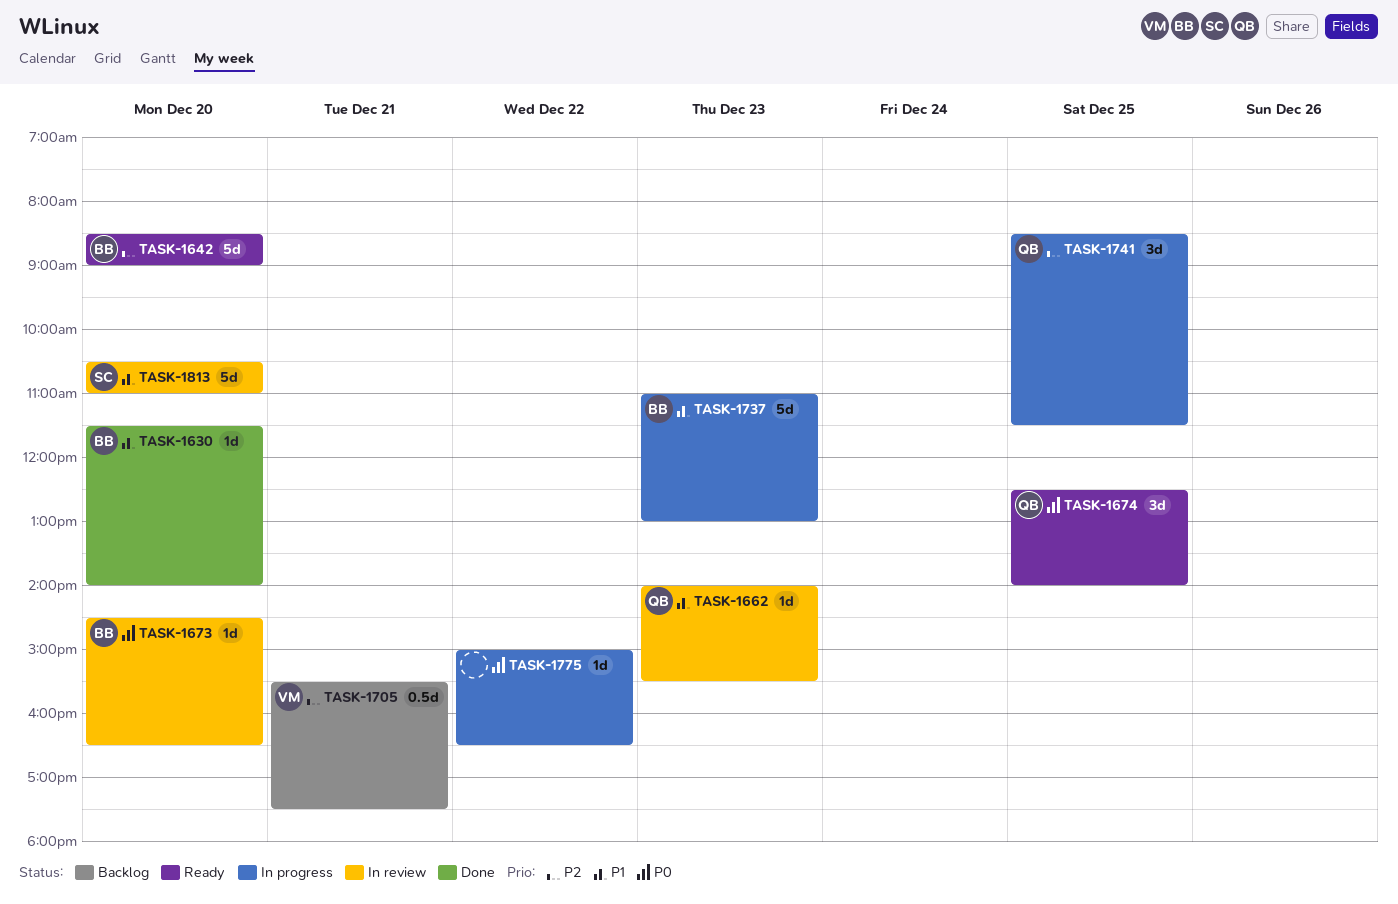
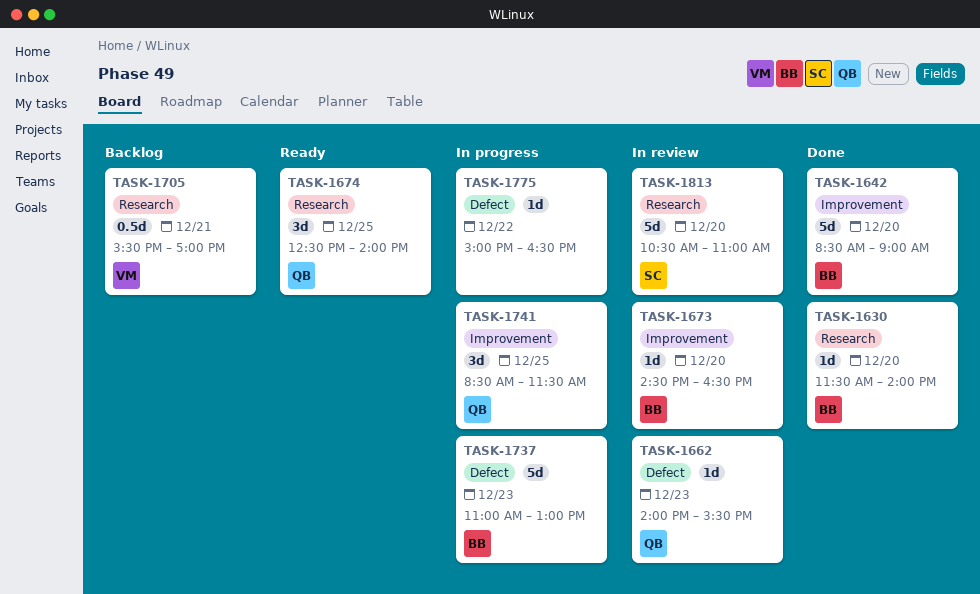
TASK-1642, status: Ready -> Done
TASK-1705, ends: 17:30 -> 17:00

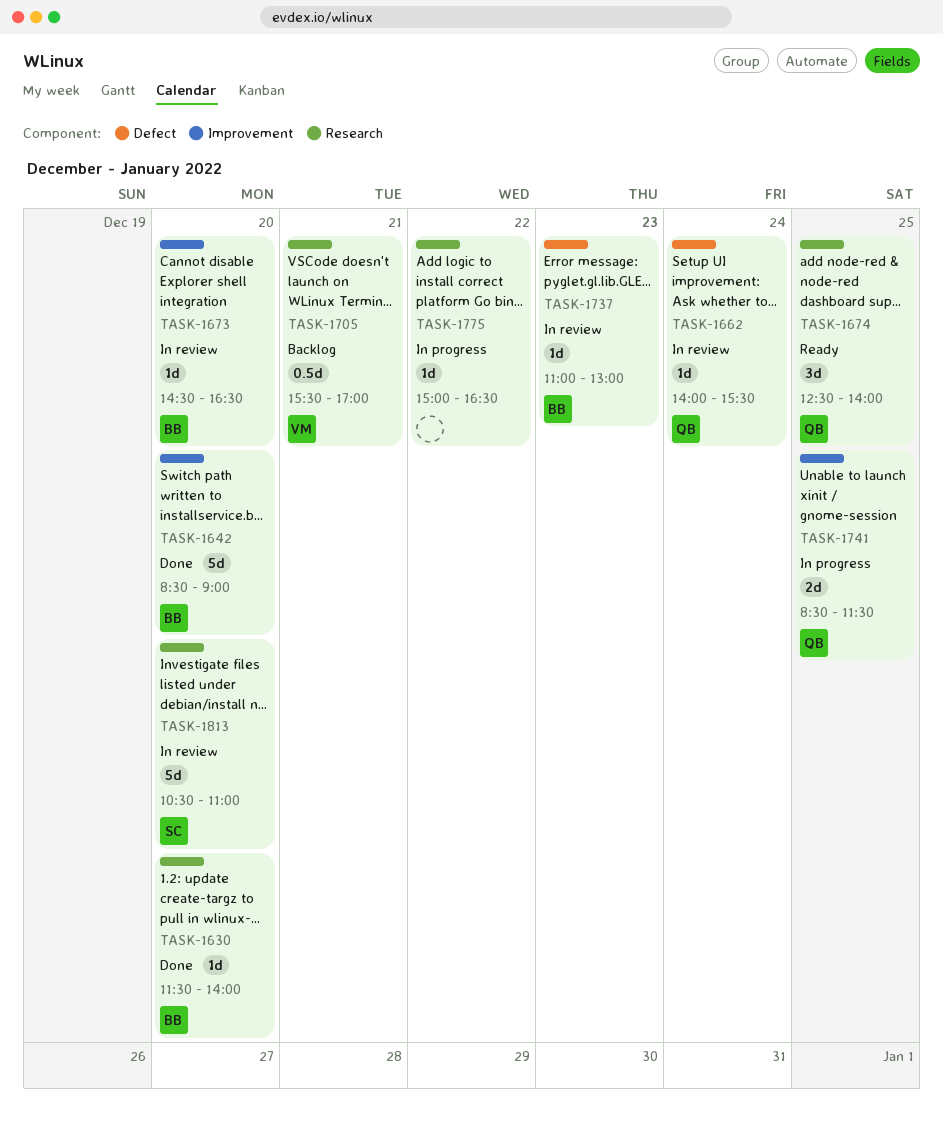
TASK-1662, day: Dec 23 -> Dec 24
TASK-1737, status: In progress -> In review
TASK-1737, estimate: 5d -> 1d
TASK-1741, estimate: 3d -> 2d
TASK-1775, label: Defect -> Research

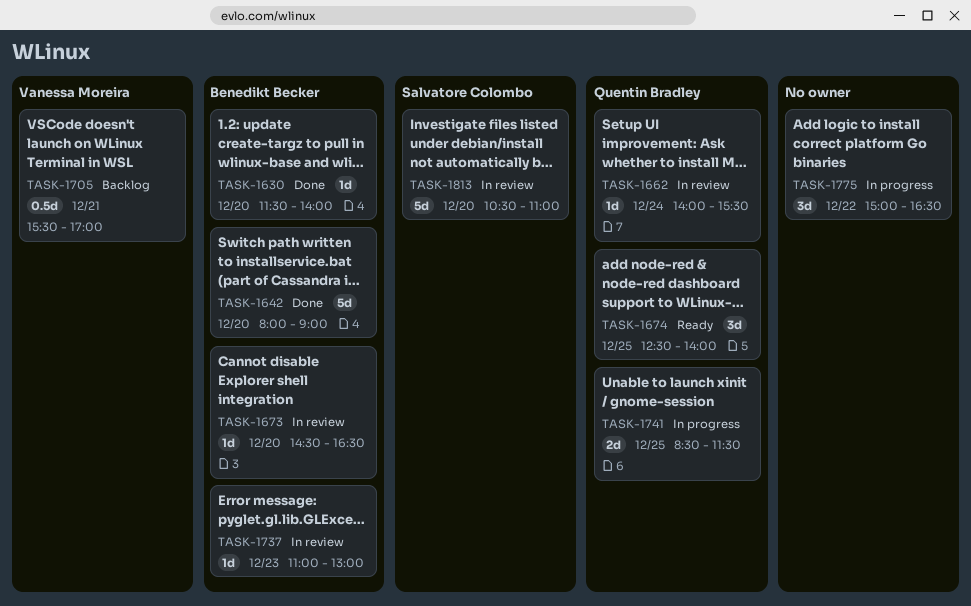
TASK-1642, begins: 08:30 -> 08:00
TASK-1775, estimate: 1d -> 3d

